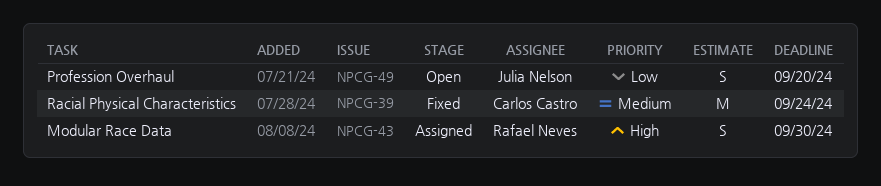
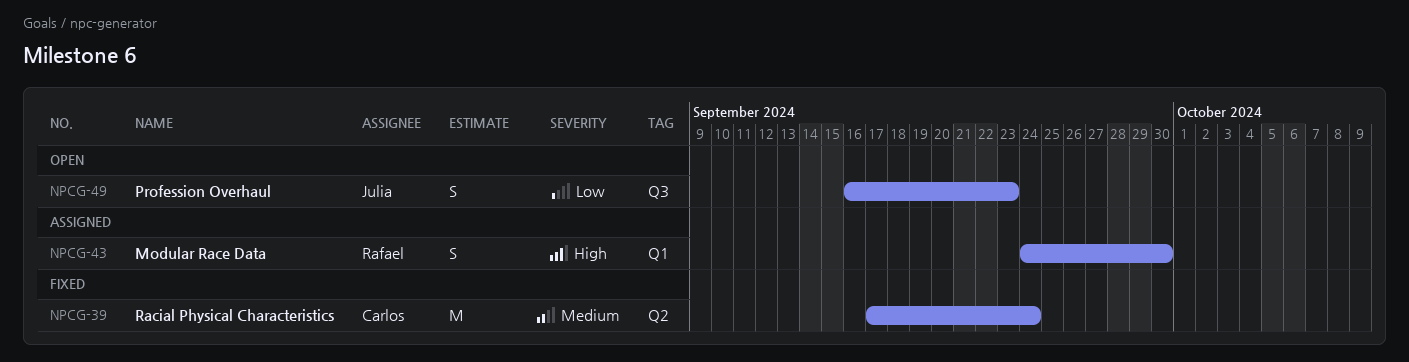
NPCG-49, due: Sep 20 -> Sep 23

